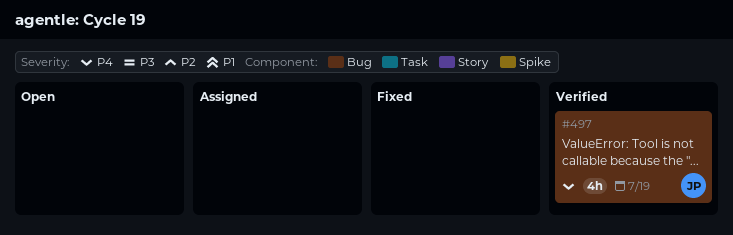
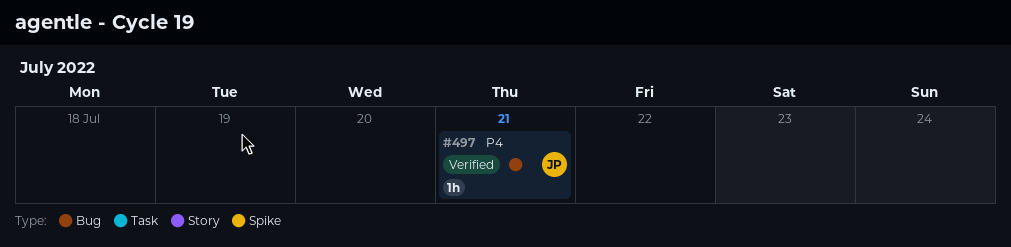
#497, estimate: 4h -> 1h
#497, due: Jul 19 -> Jul 21

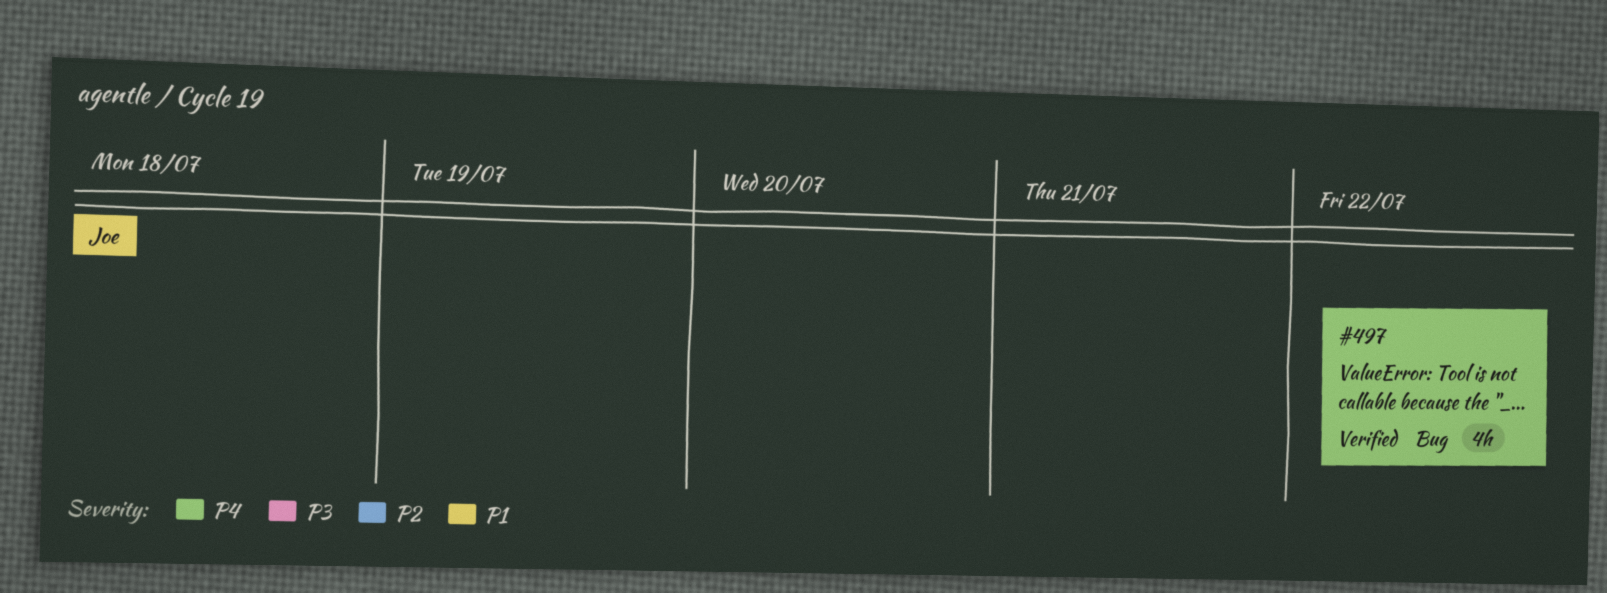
#497, estimate: 1h -> 4h
#497, due: Jul 21 -> Jul 22

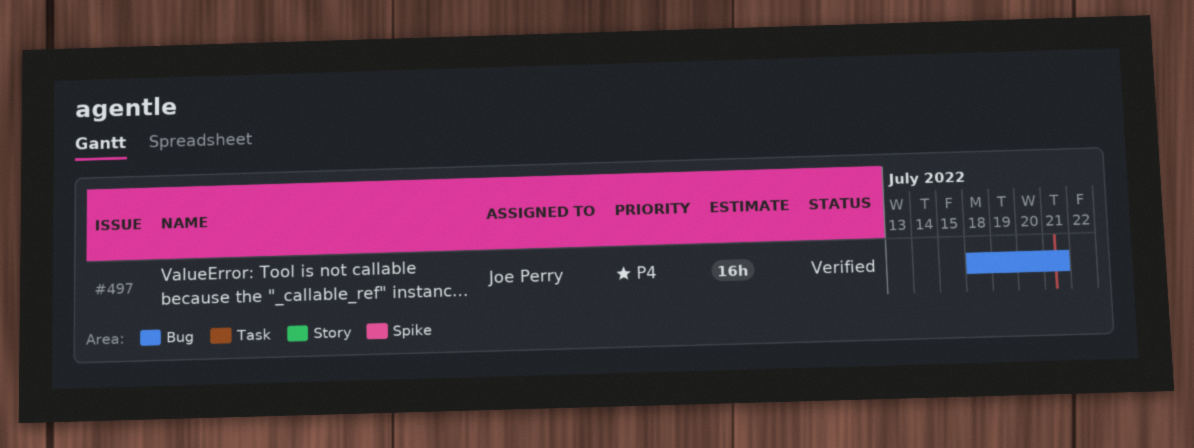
#497, estimate: 4h -> 16h
#497, due: Jul 22 -> Jul 21

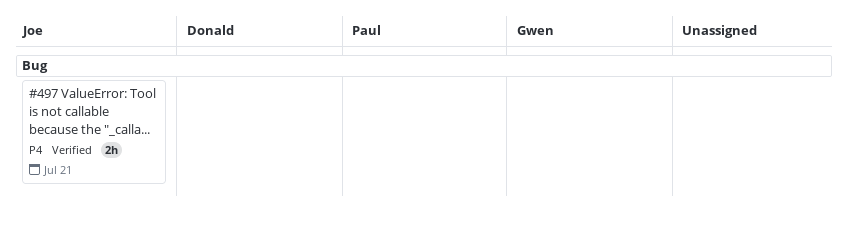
#497, estimate: 16h -> 2h

